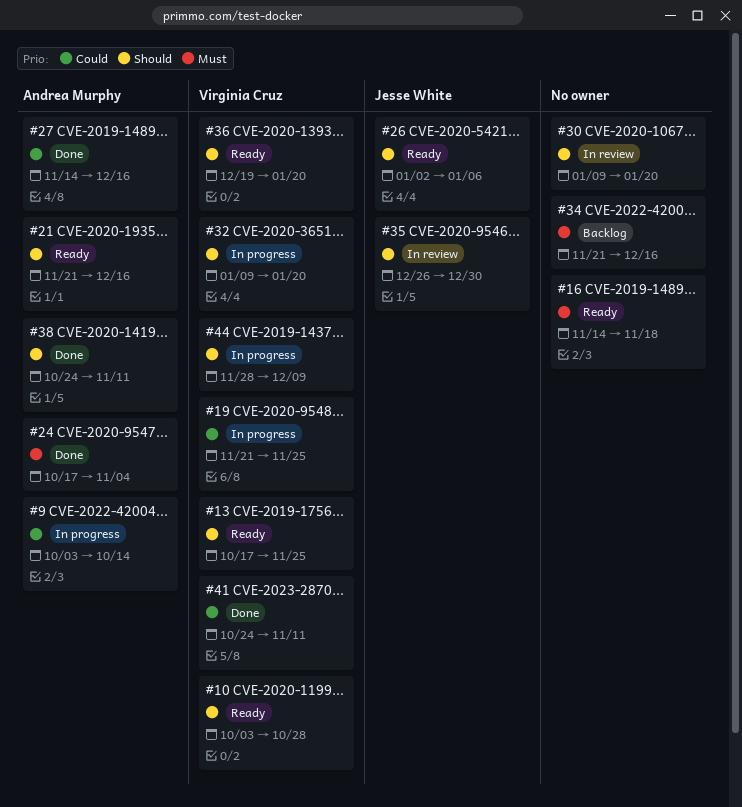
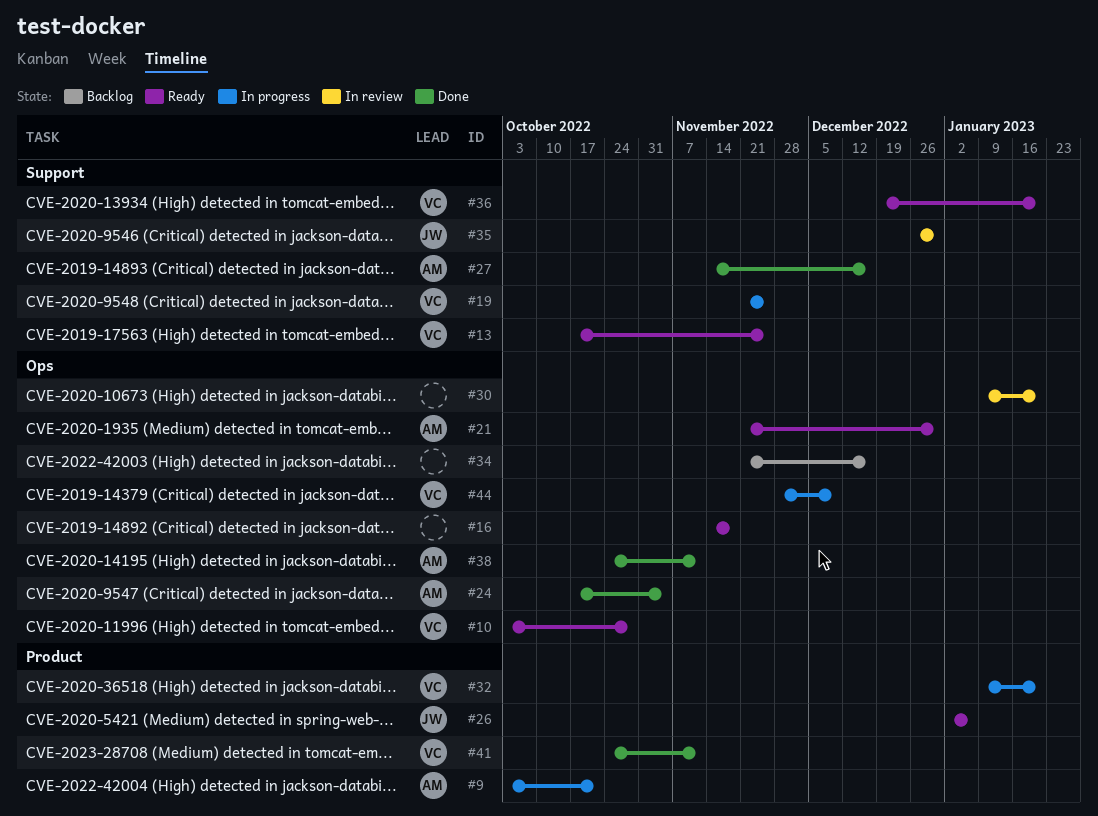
#9, due: Oct 14 -> Oct 21
#21, due: Dec 16 -> Dec 30

